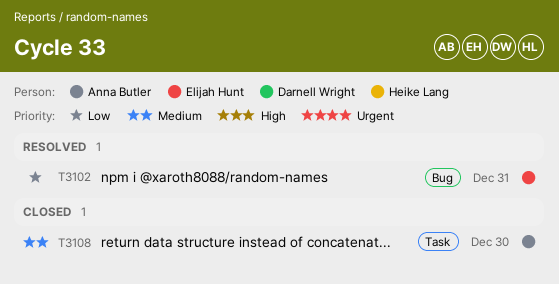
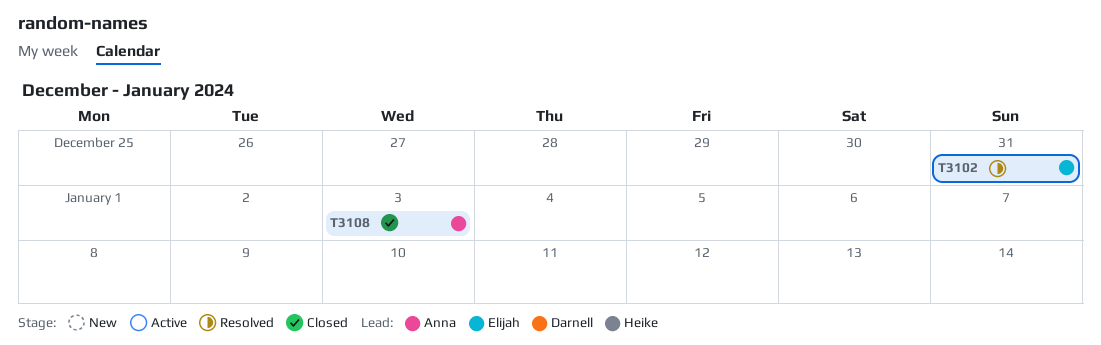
T3108, due: Dec 30 -> Jan 3

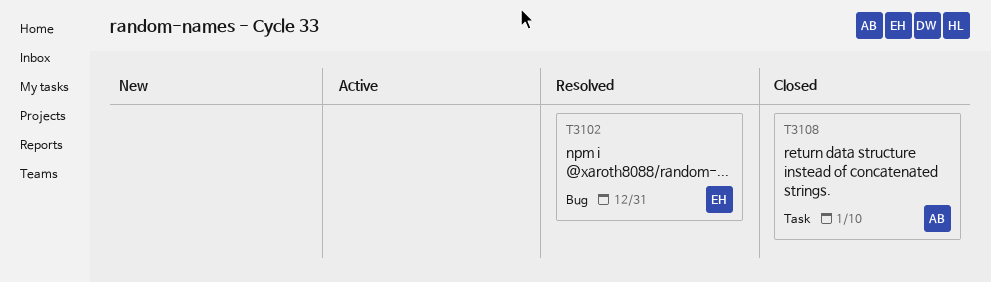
T3108, due: Jan 3 -> Jan 10

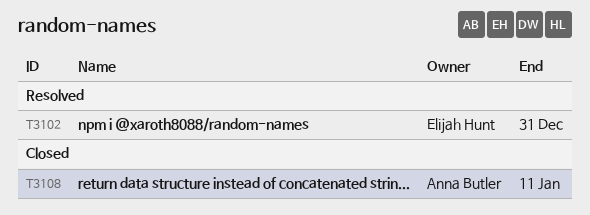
T3108, due: Jan 10 -> Jan 11

